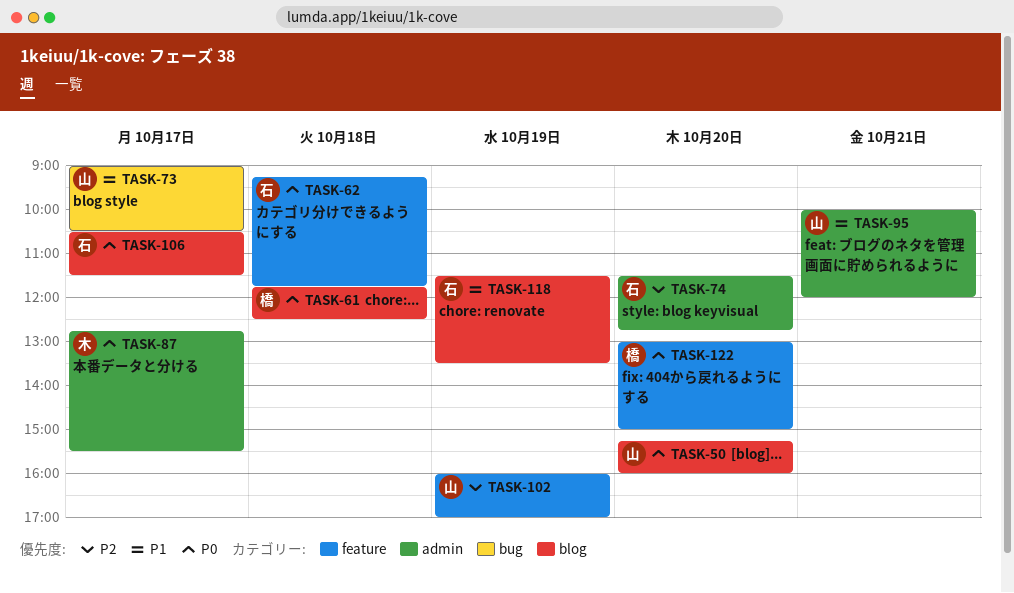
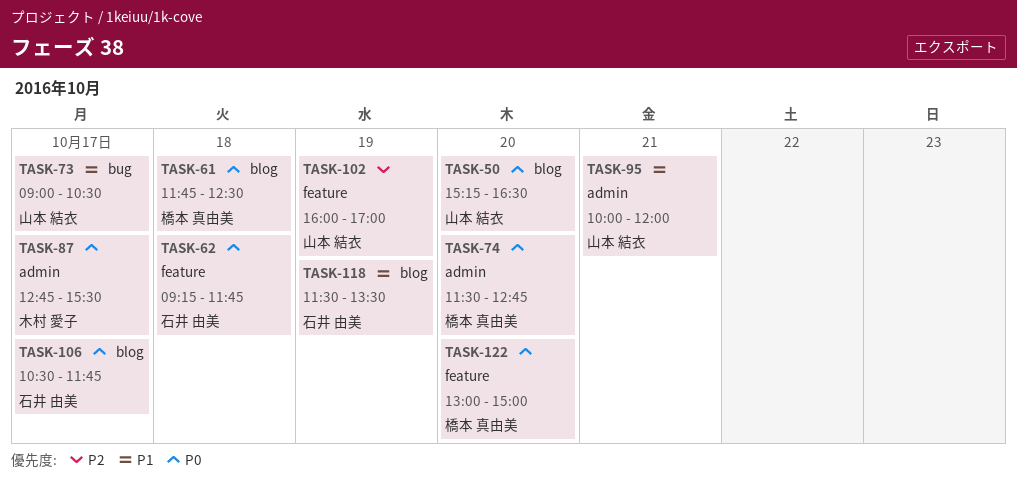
TASK-50, ends: 16:00 -> 16:30
TASK-74, owner: 石井 由美 -> 橋本 真由美
TASK-74, priority: P2 -> P0
TASK-106, ends: 11:30 -> 11:45

